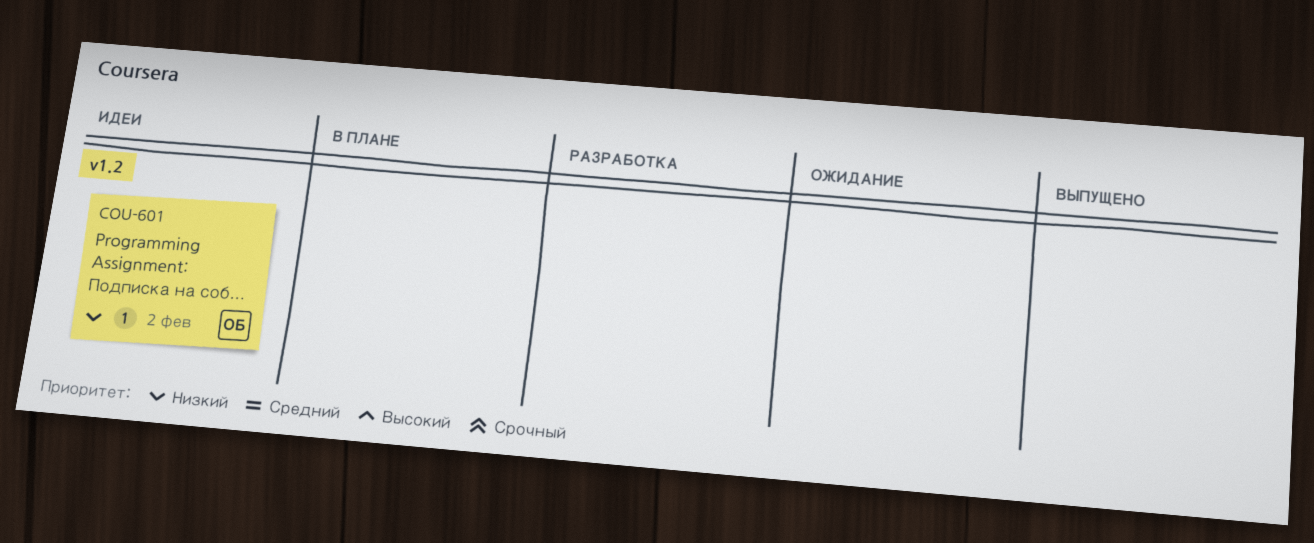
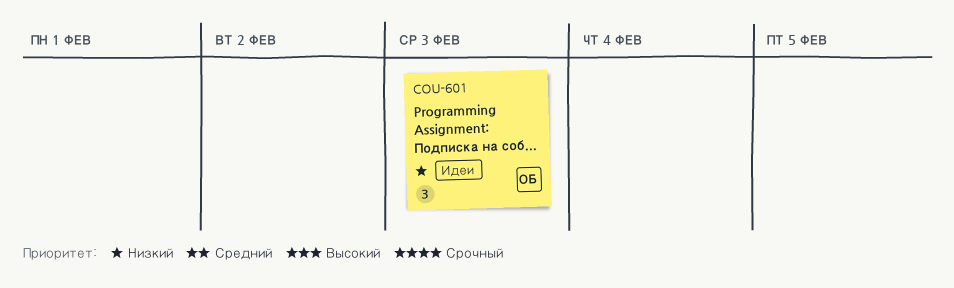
COU-601, estimate: 1 -> 3
COU-601, due: Feb 2 -> Feb 3

